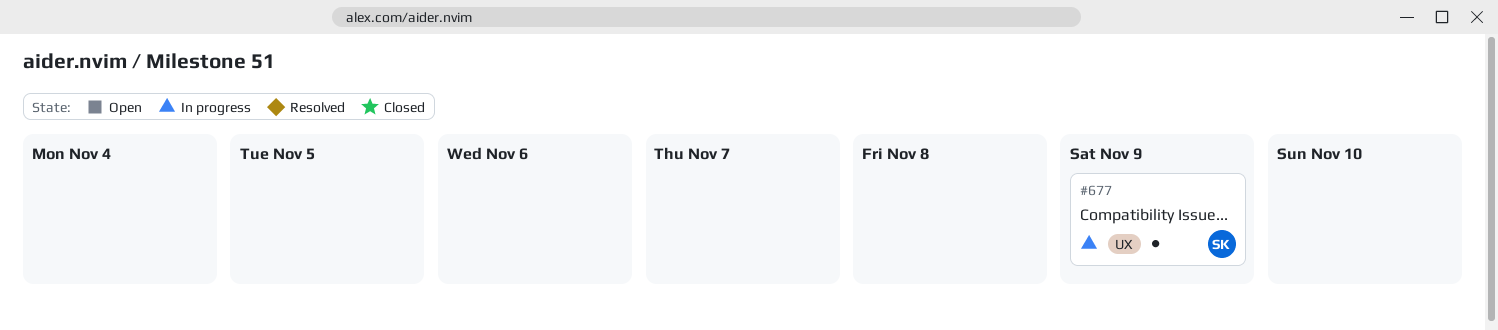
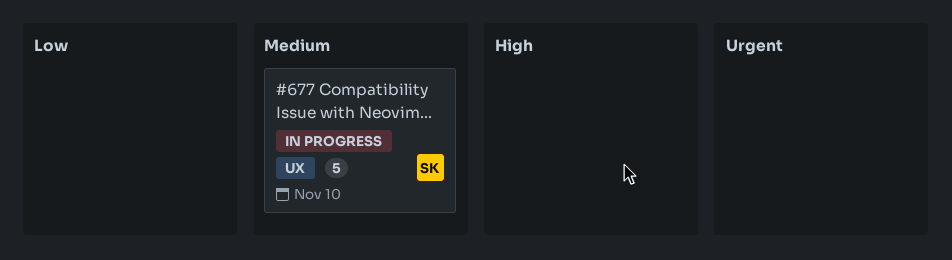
#677, estimate: 1 -> 5
#677, due: Nov 9 -> Nov 10

